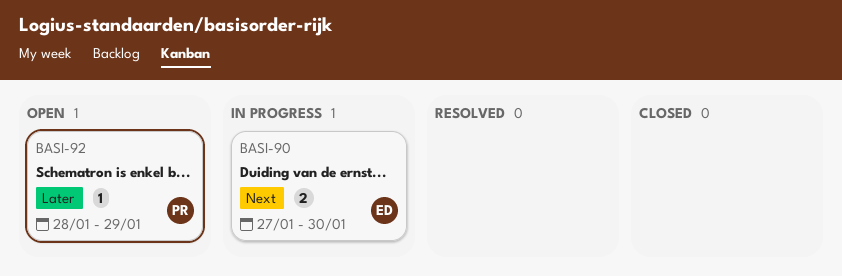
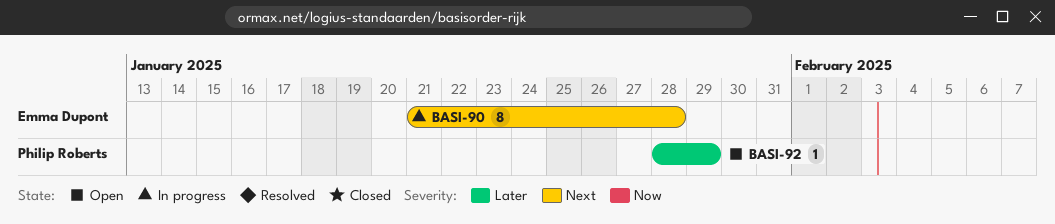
BASI-90, estimate: 2 -> 8
BASI-90, start: Jan 27 -> Jan 21
BASI-90, due: Jan 30 -> Jan 28

